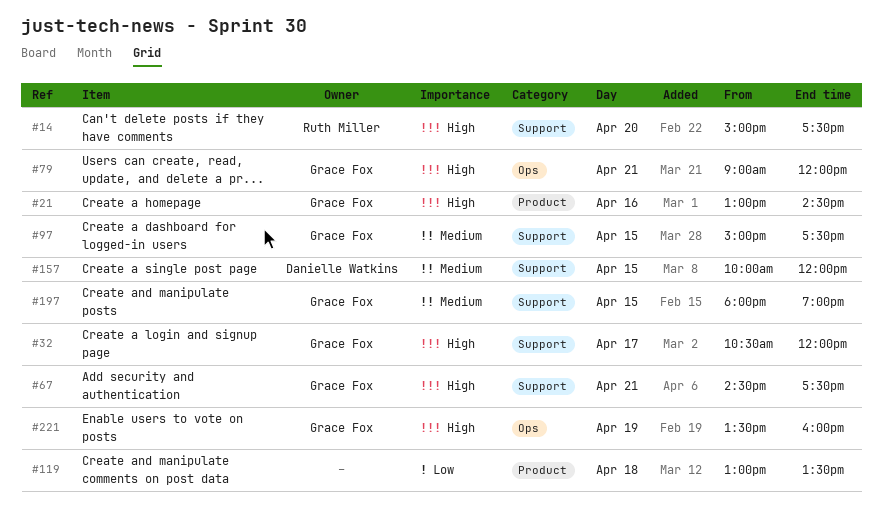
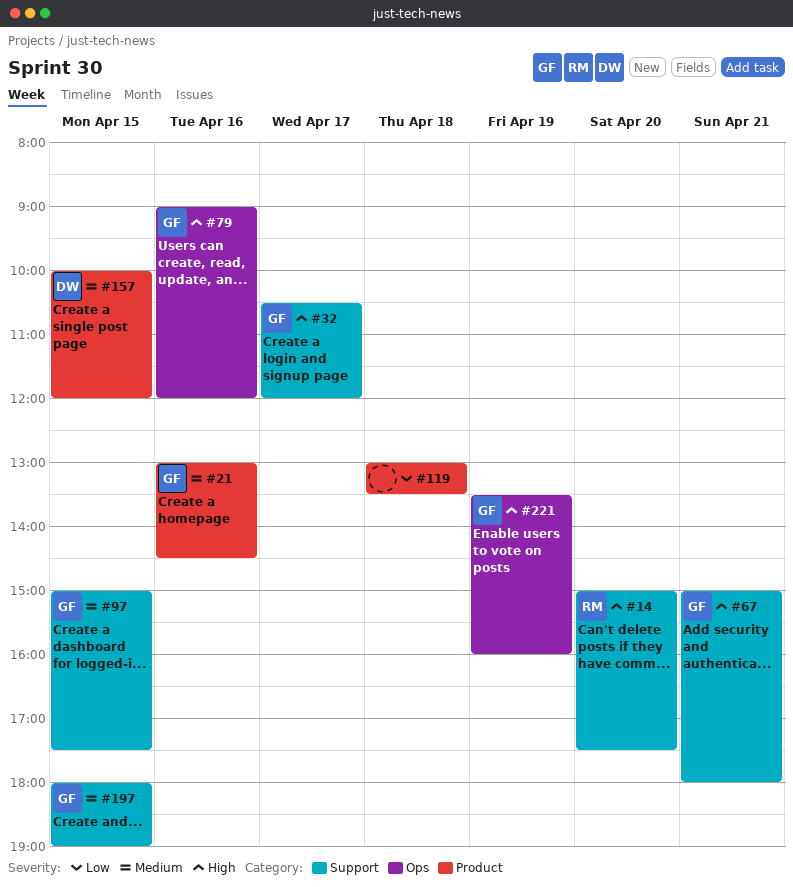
#21, priority: High -> Medium
#67, begins: 14:30 -> 15:00
#67, ends: 17:30 -> 18:00
#79, day: Apr 21 -> Apr 16
#157, label: Support -> Product

